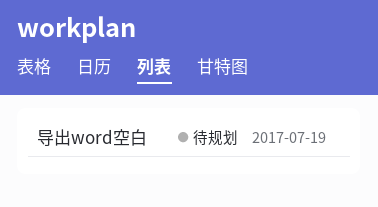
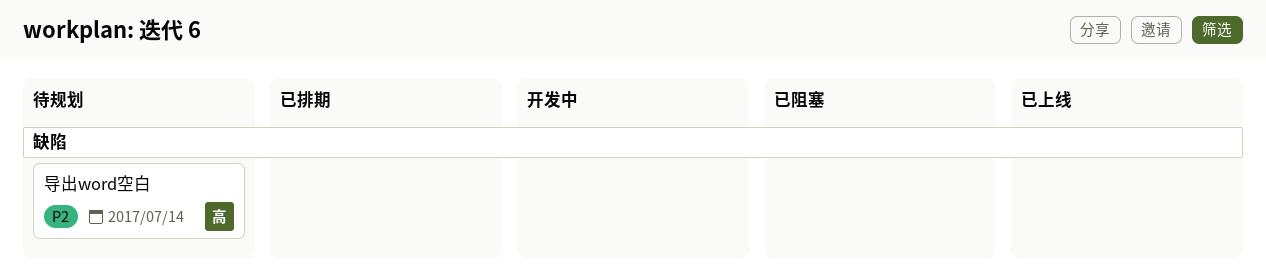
导出word空白, due: Jul 19 -> Jul 14

